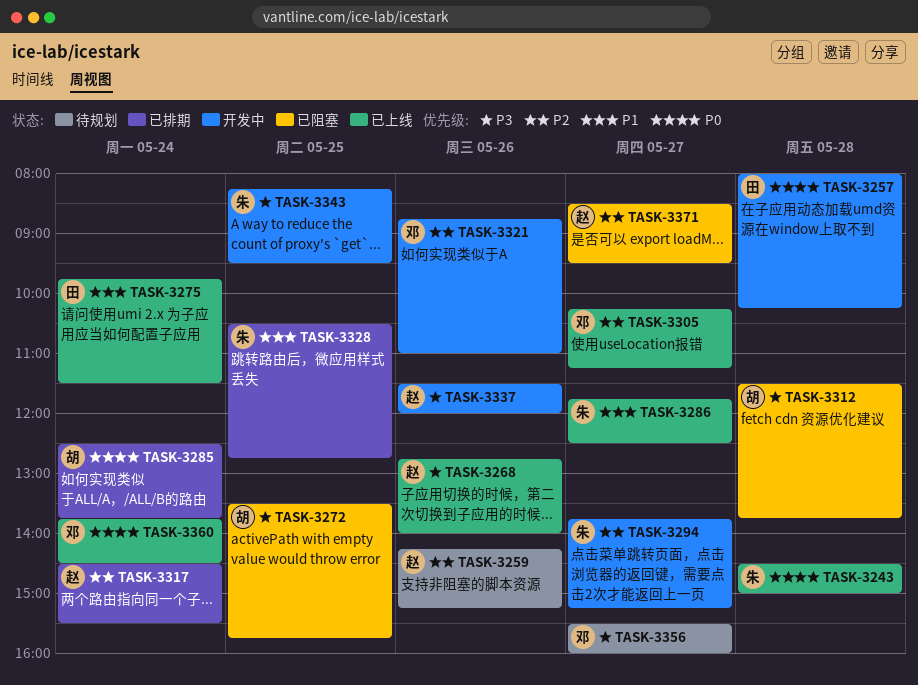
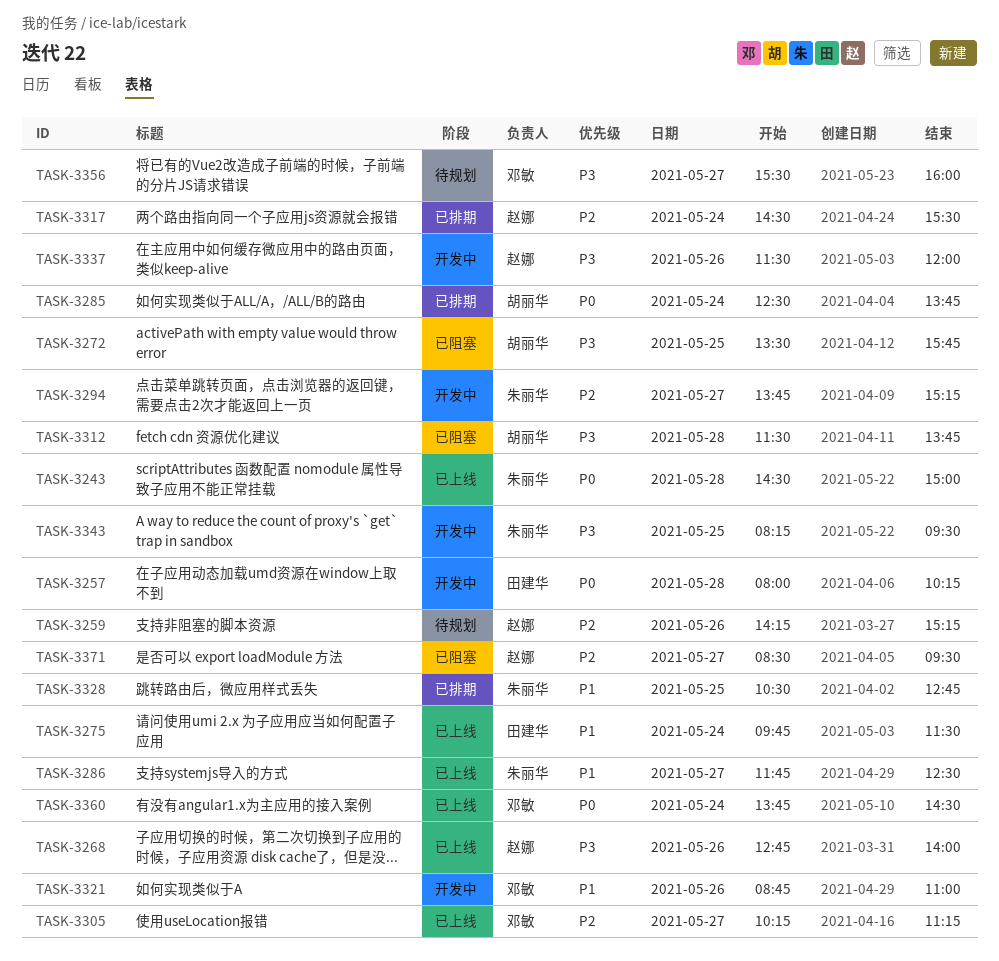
TASK-3321, priority: P2 -> P1

